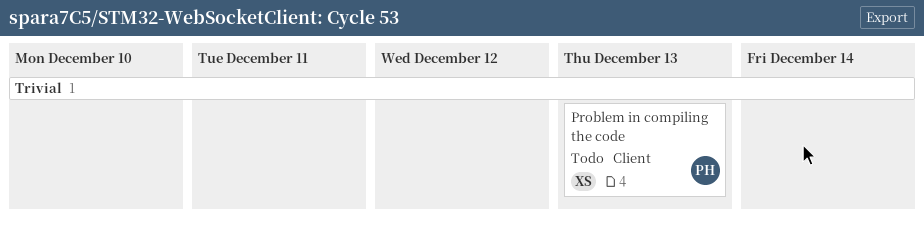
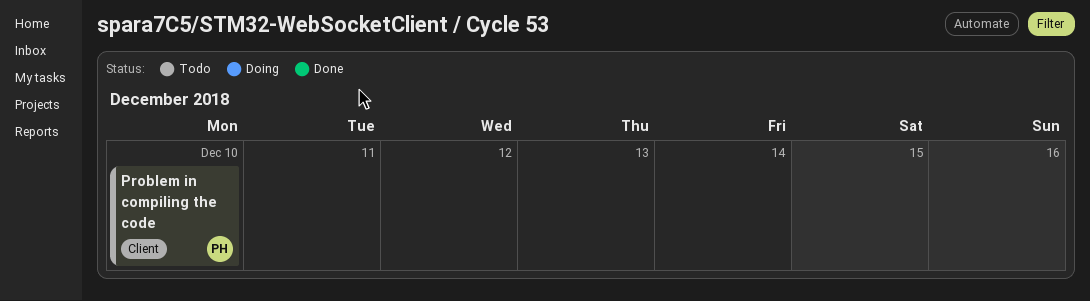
Problem in compiling the code, due: Dec 13 -> Dec 10

